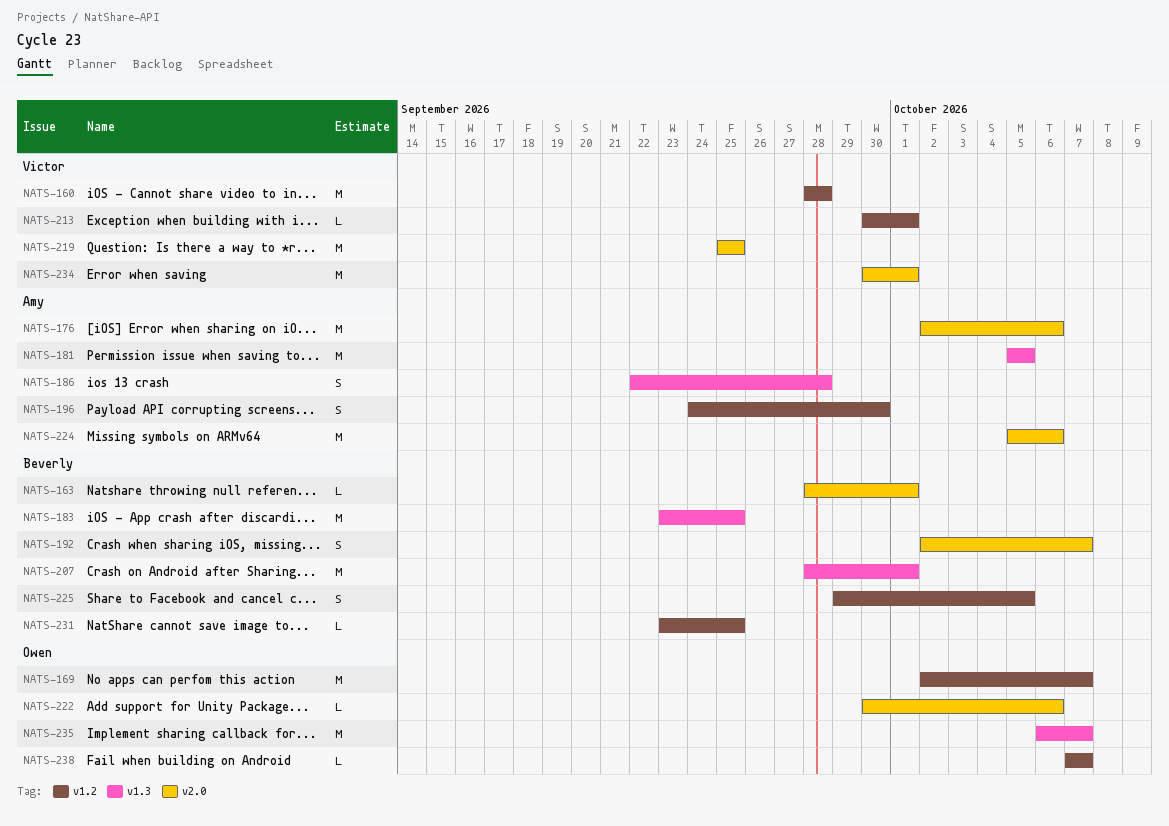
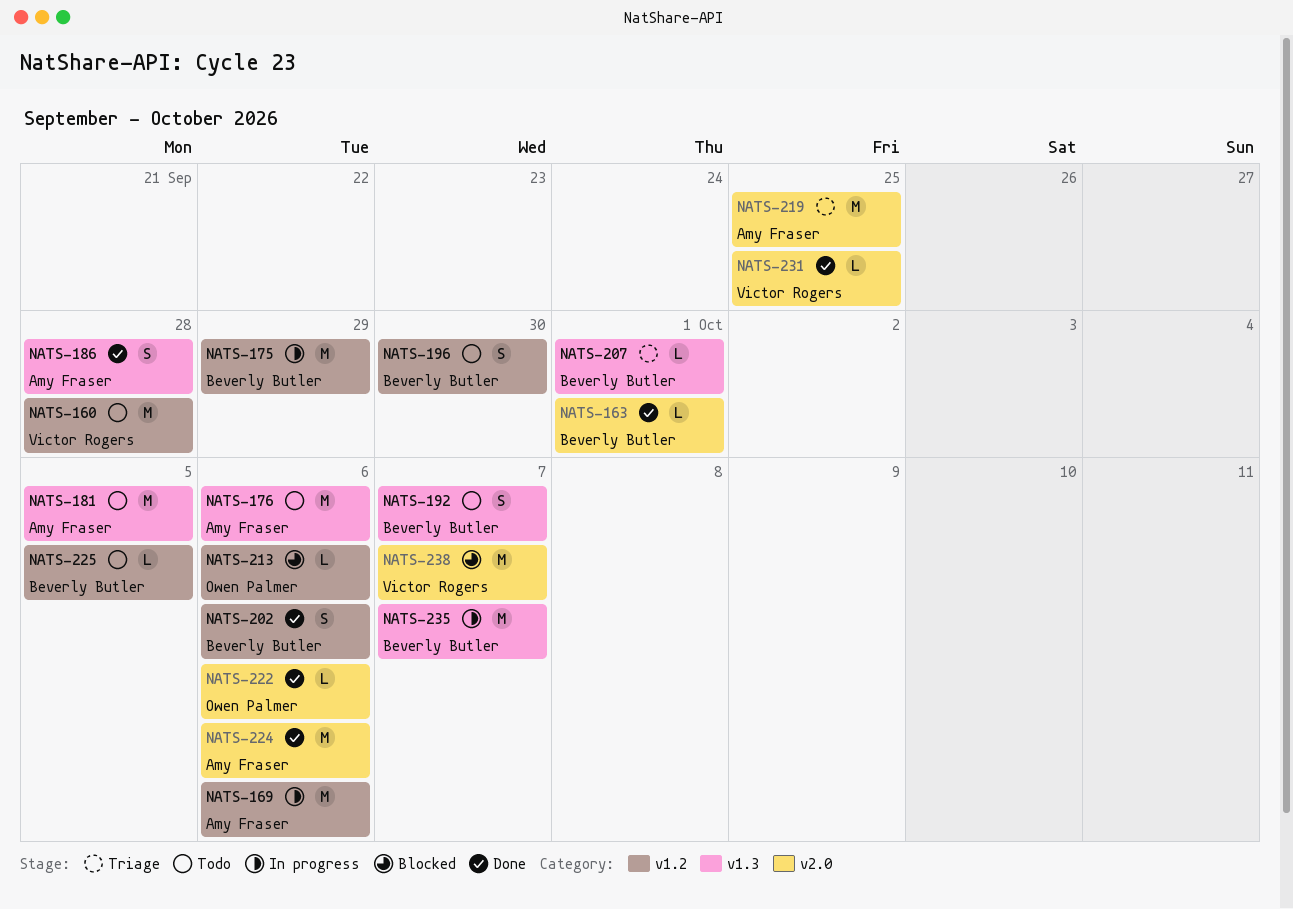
NATS-169, owner: Owen Palmer -> Amy Fraser
NATS-169, due: Oct 7 -> Oct 6
NATS-175: none -> present
NATS-176, label: v2.0 -> v1.3
NATS-183: present -> none
NATS-192, label: v2.0 -> v1.3
NATS-196, owner: Amy Fraser -> Beverly Butler
NATS-202: none -> present
NATS-207, estimate: M -> L
NATS-213, owner: Victor Rogers -> Owen Palmer
NATS-213, due: Oct 1 -> Oct 6
NATS-219, owner: Victor Rogers -> Amy Fraser
NATS-225, estimate: S -> L
NATS-231, owner: Beverly Butler -> Victor Rogers
NATS-231, label: v1.2 -> v2.0
NATS-234: present -> none
NATS-235, owner: Owen Palmer -> Beverly Butler
NATS-238, owner: Owen Palmer -> Victor Rogers
NATS-238, label: v1.2 -> v2.0
NATS-238, estimate: L -> M

